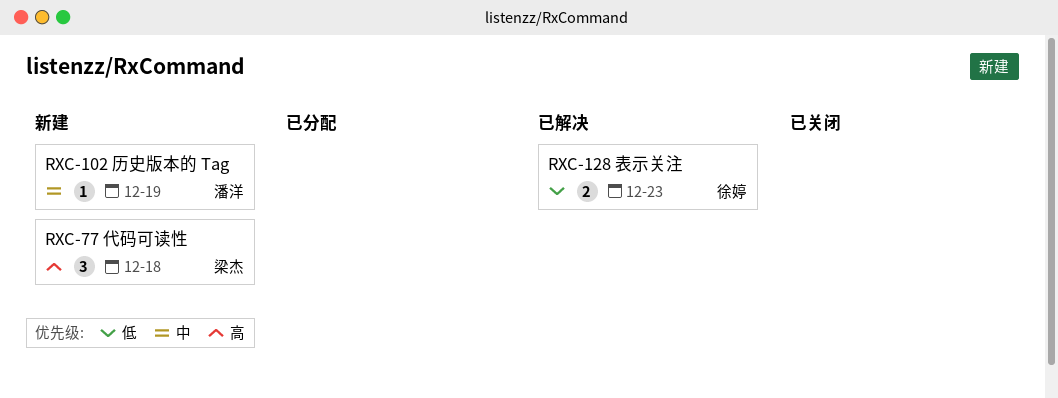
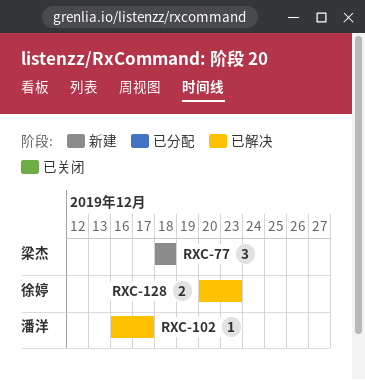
RXC-102, status: 新建 -> 已解决
RXC-102, due: Dec 19 -> Dec 17

